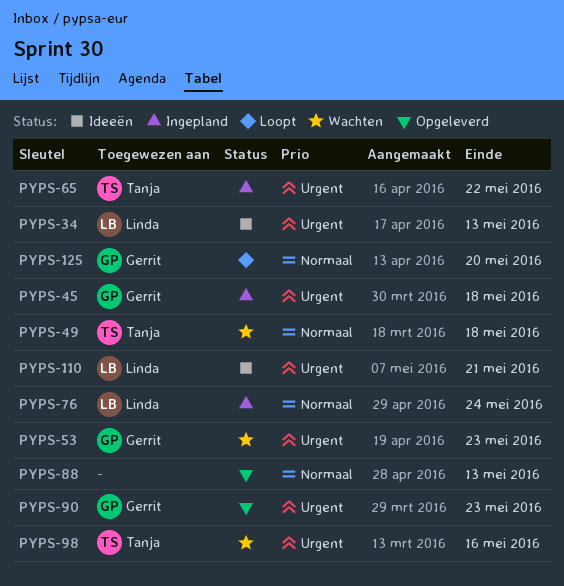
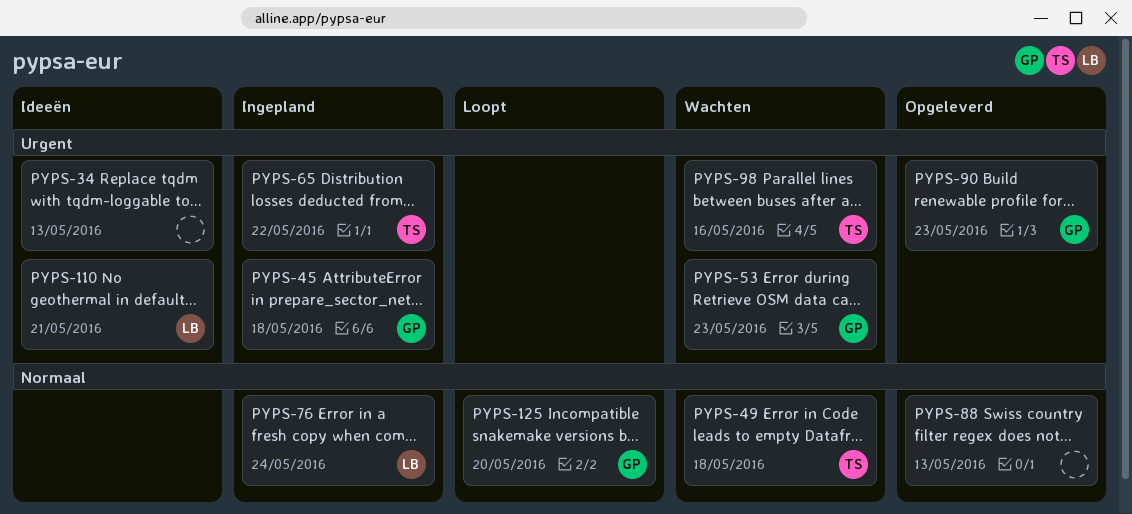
PYPS-34, owner: Linda -> none

